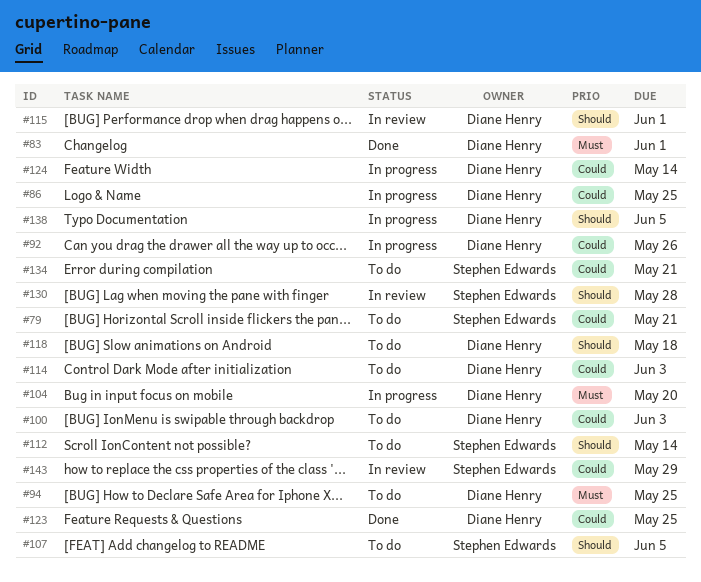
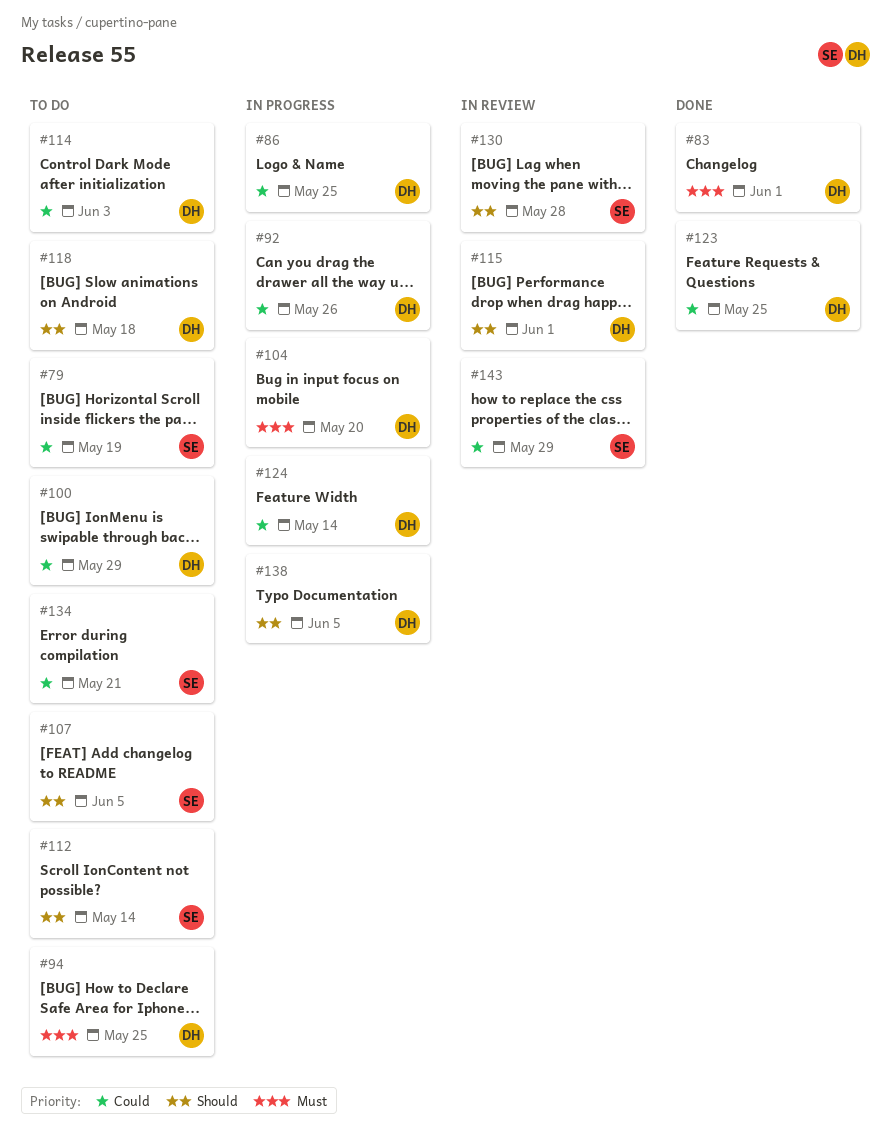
#79, due: May 21 -> May 19
#100, due: Jun 3 -> May 29

